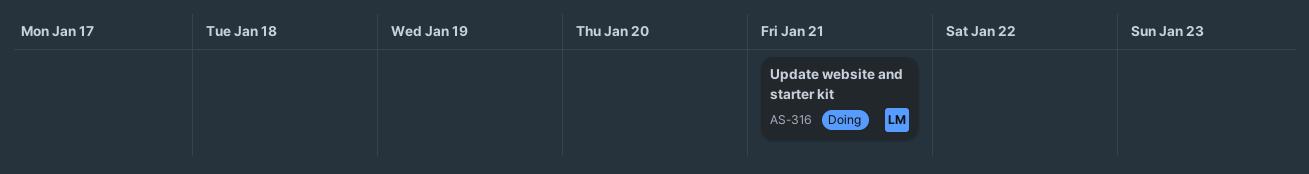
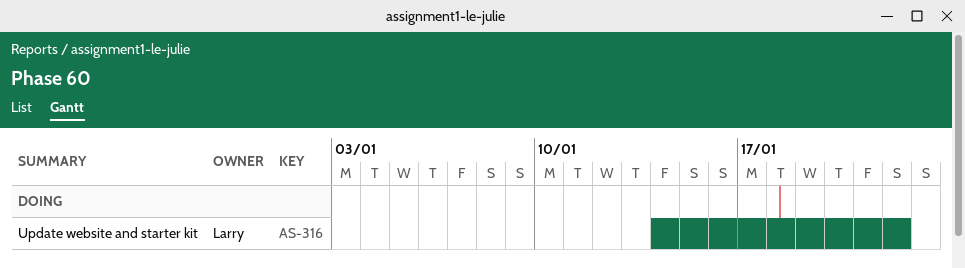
AS-316, due: Jan 21 -> Jan 22

